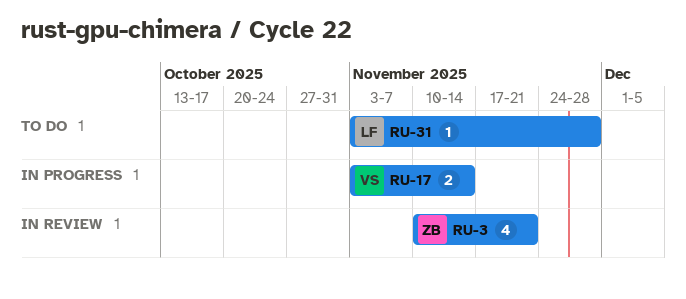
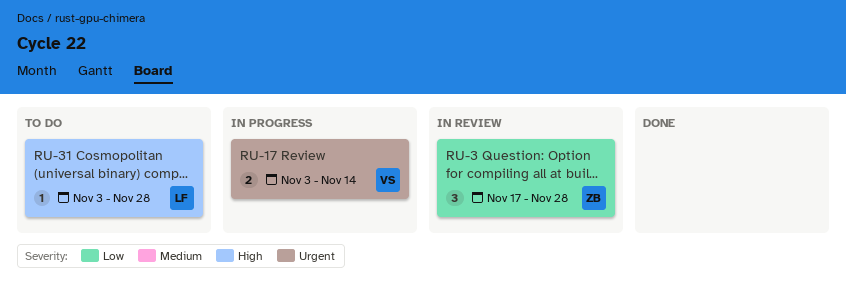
RU-3, estimate: 4 -> 3
RU-3, start: Nov 10 -> Nov 17
RU-3, due: Nov 21 -> Nov 28

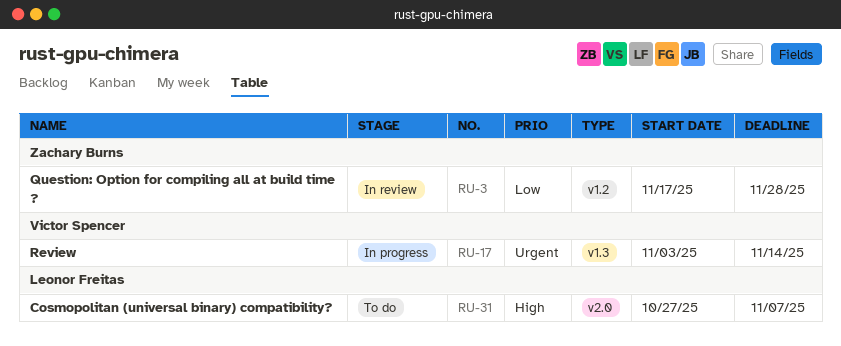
RU-31, start: Nov 3 -> Oct 27
RU-31, due: Nov 28 -> Nov 7

